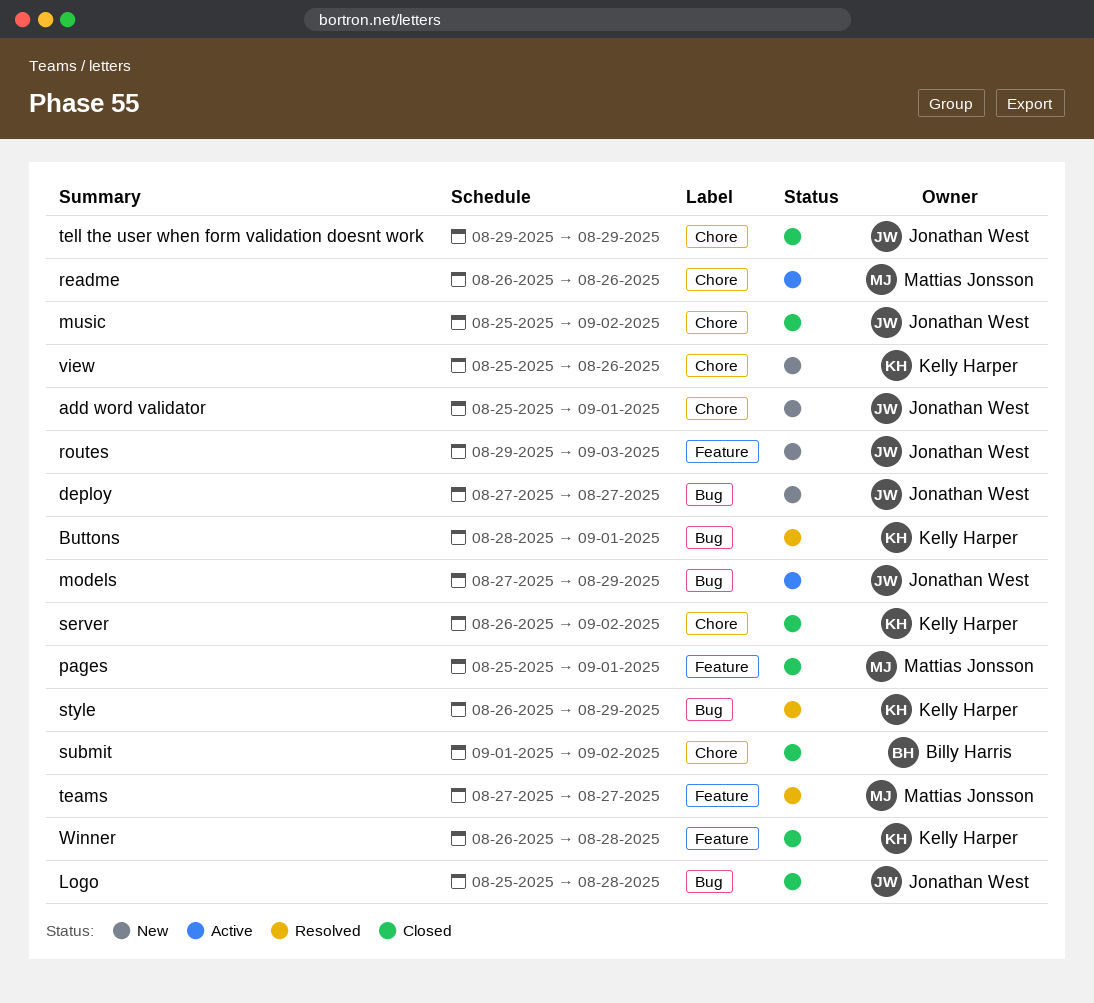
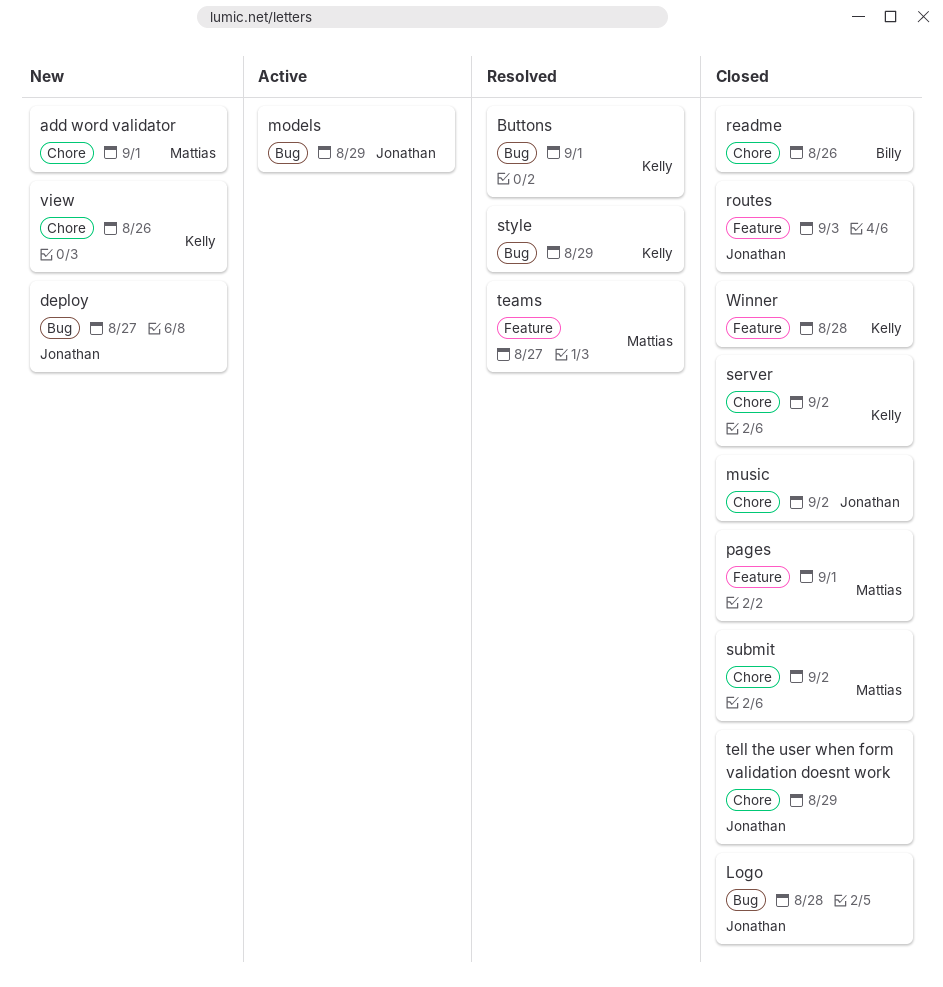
add word validator, owner: Jonathan West -> Mattias Jonsson
readme, status: Active -> Closed
readme, owner: Mattias Jonsson -> Billy Harris
routes, status: New -> Closed
submit, owner: Billy Harris -> Mattias Jonsson

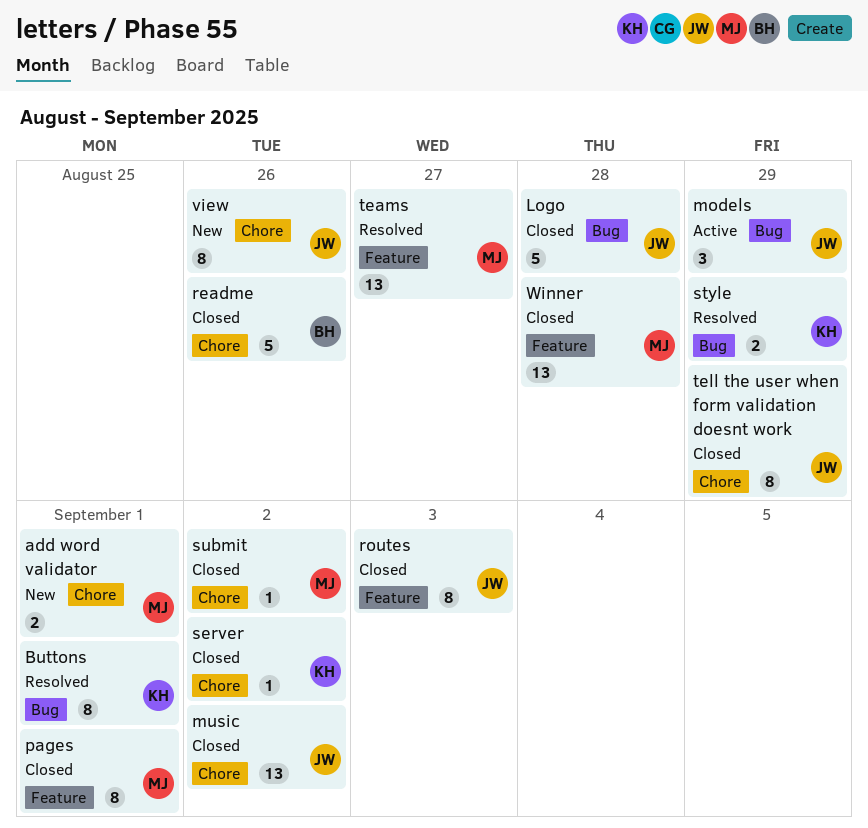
deploy: present -> none
view, owner: Kelly -> Jonathan
Winner, owner: Kelly -> Mattias

